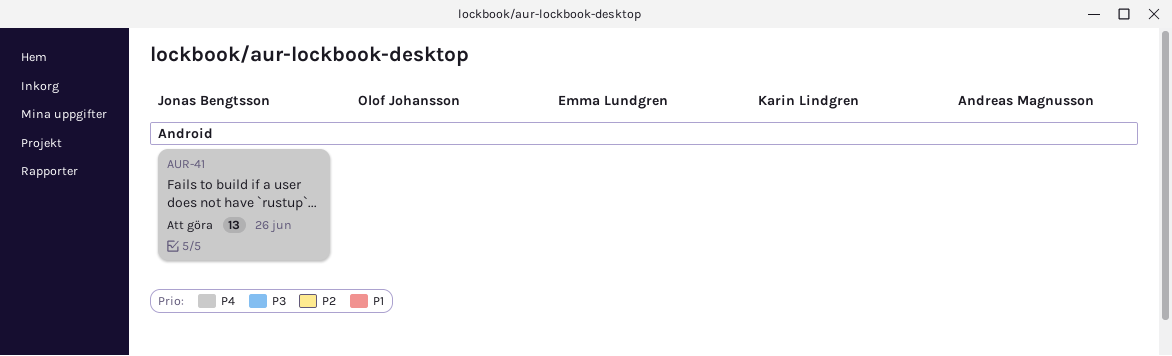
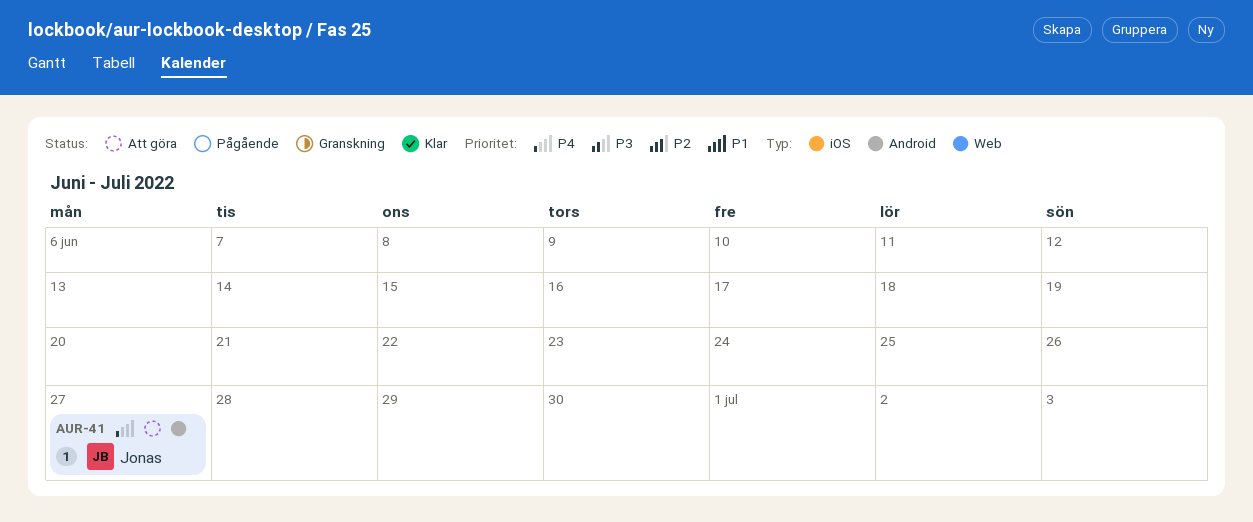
AUR-41, estimate: 13 -> 1
AUR-41, due: Jun 26 -> Jun 27

